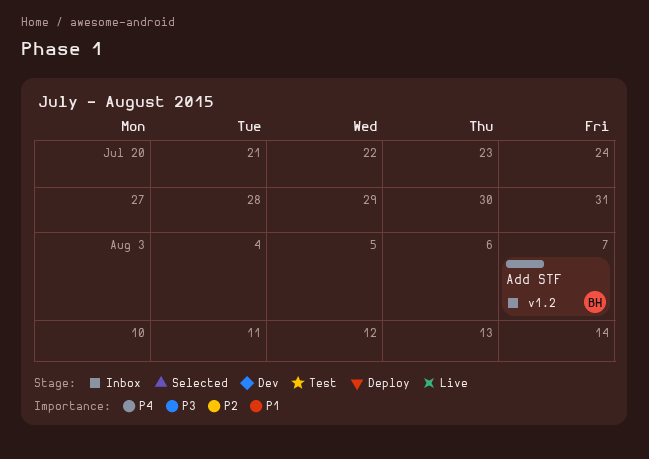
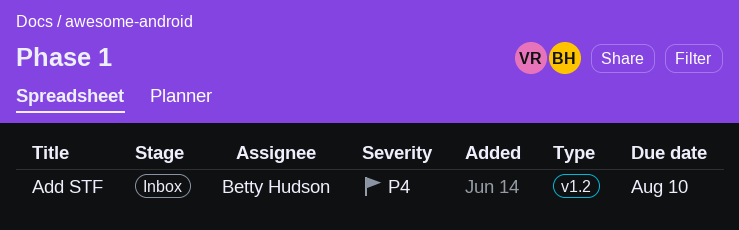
Add STF, due: Aug 7 -> Aug 10

